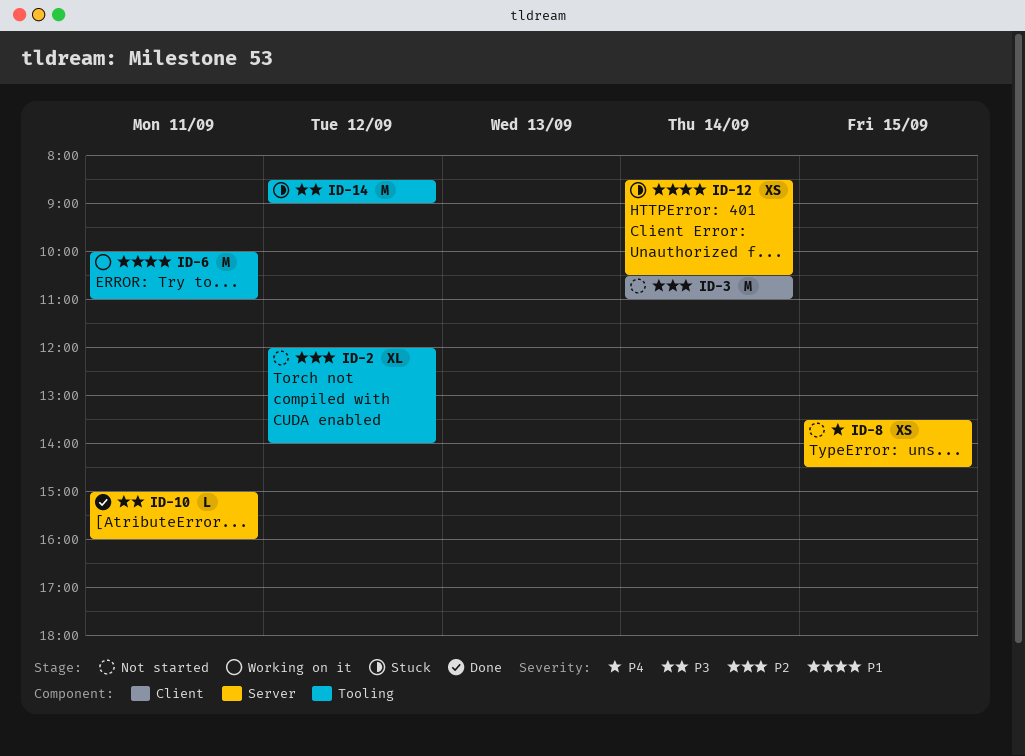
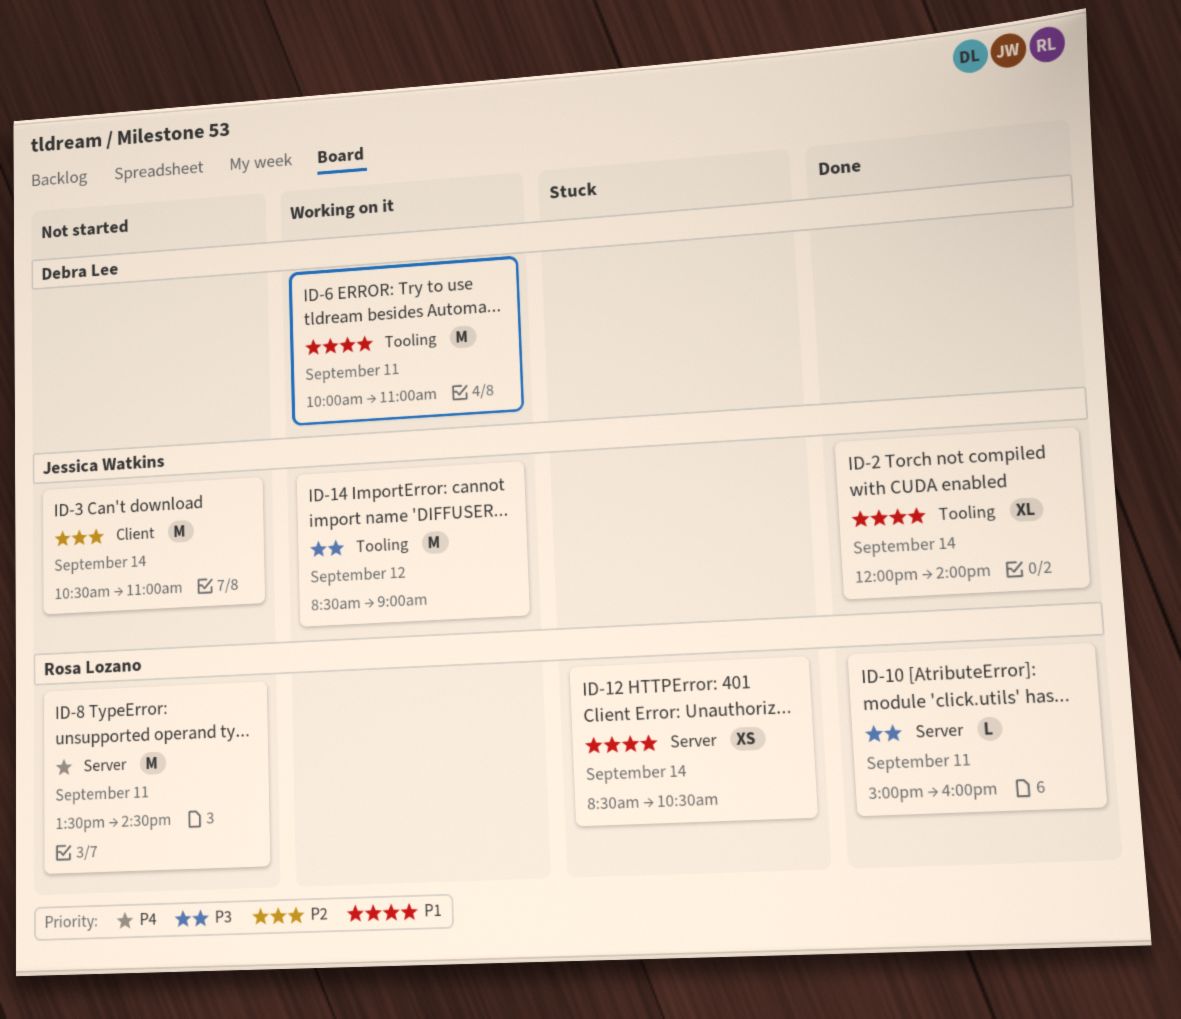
ID-2, status: Not started -> Done
ID-2, priority: P2 -> P1
ID-2, day: Sep 12 -> Sep 14
ID-8, estimate: XS -> M
ID-8, day: Sep 15 -> Sep 11
ID-14, status: Stuck -> Working on it

